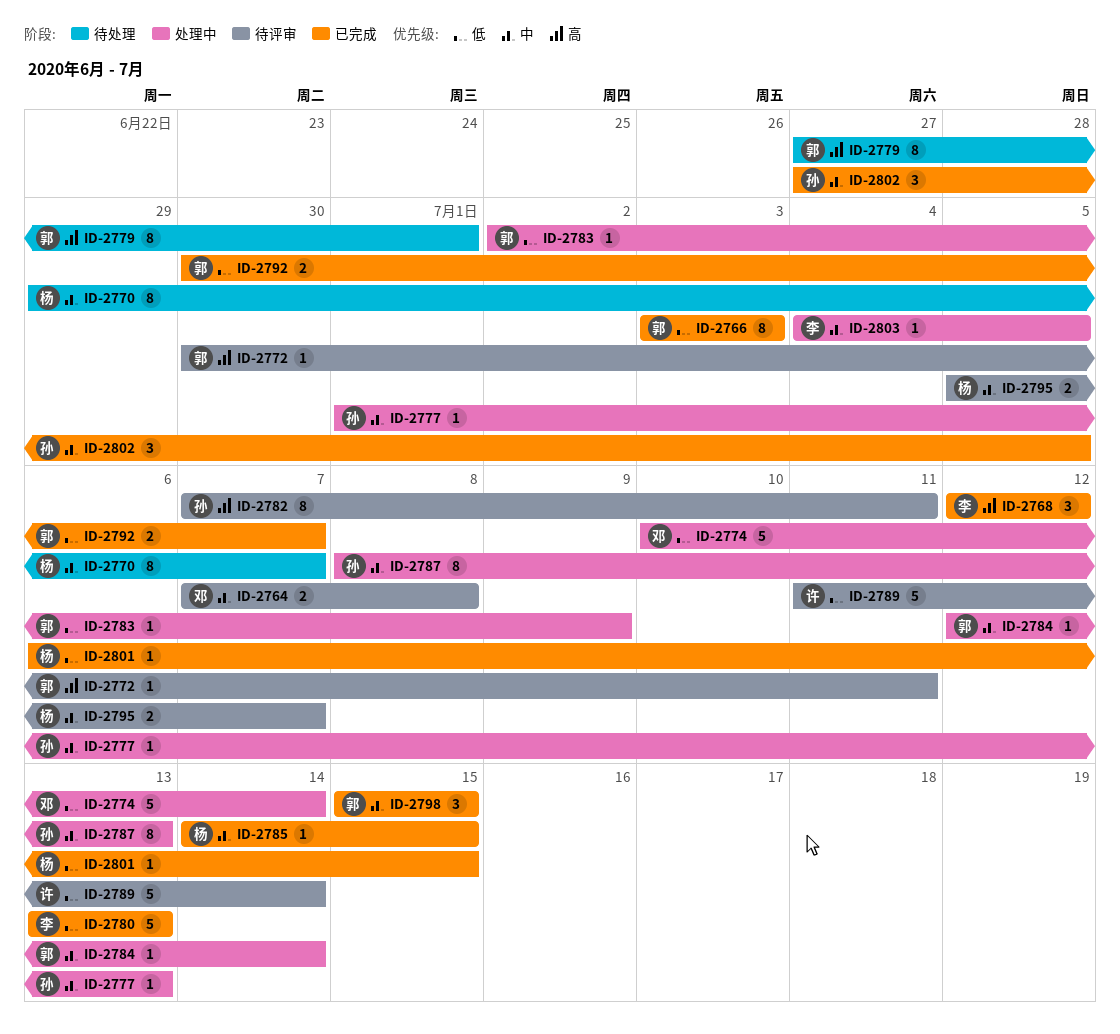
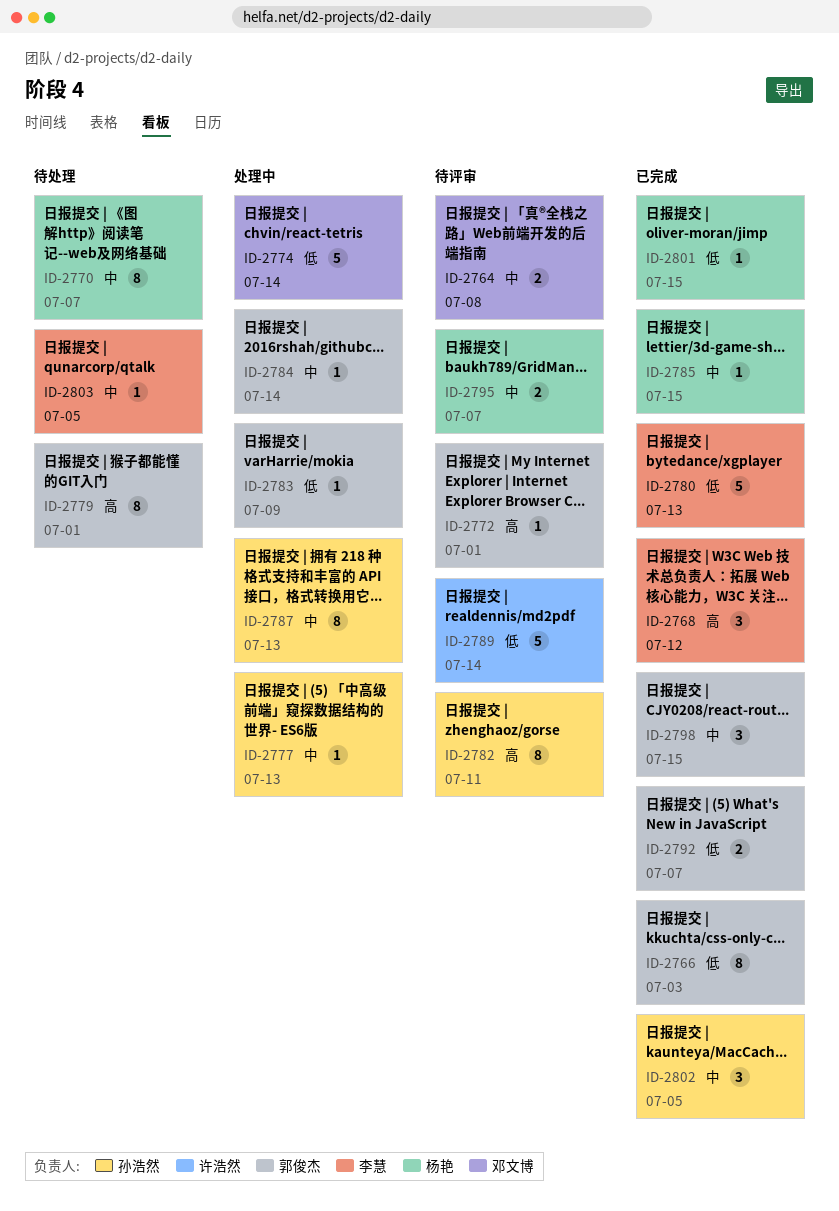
ID-2772, due: Jul 11 -> Jul 1
ID-2803, status: 处理中 -> 待处理

